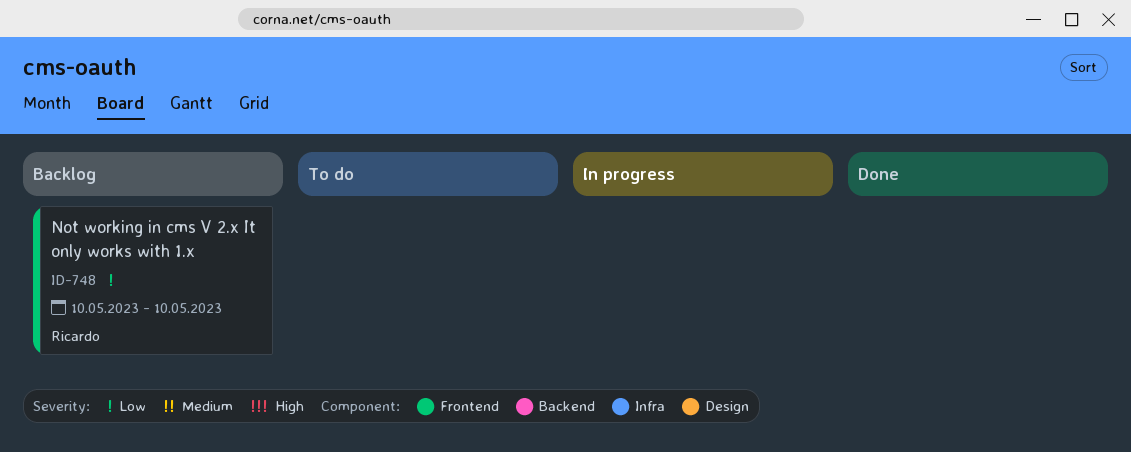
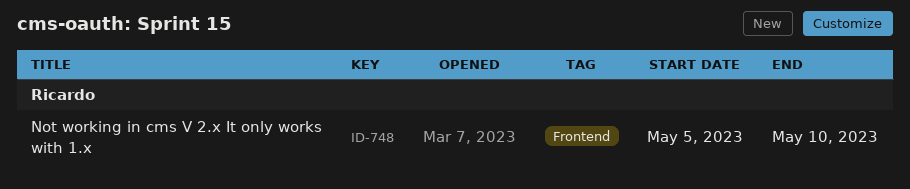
ID-748, start: May 10 -> May 5

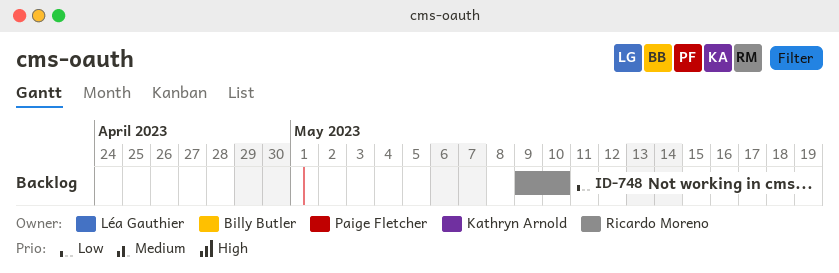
ID-748, start: May 5 -> May 9

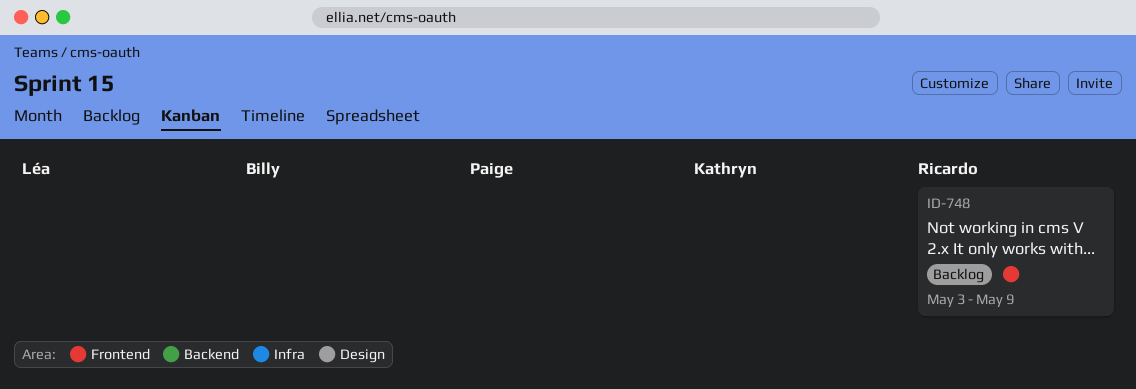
ID-748, start: May 9 -> May 3
ID-748, due: May 10 -> May 9

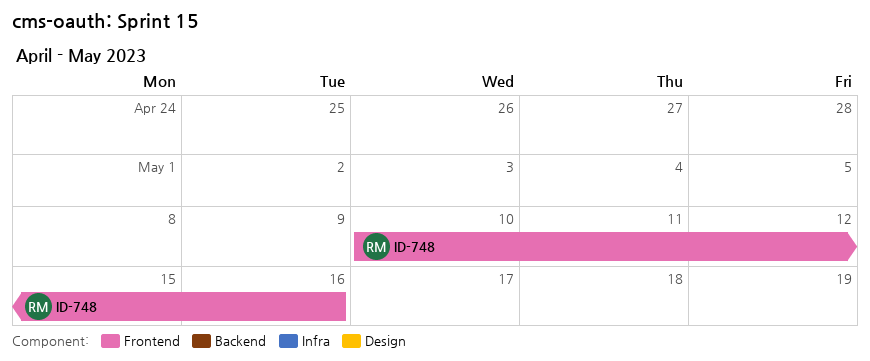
ID-748, start: May 3 -> May 10
ID-748, due: May 9 -> May 16

